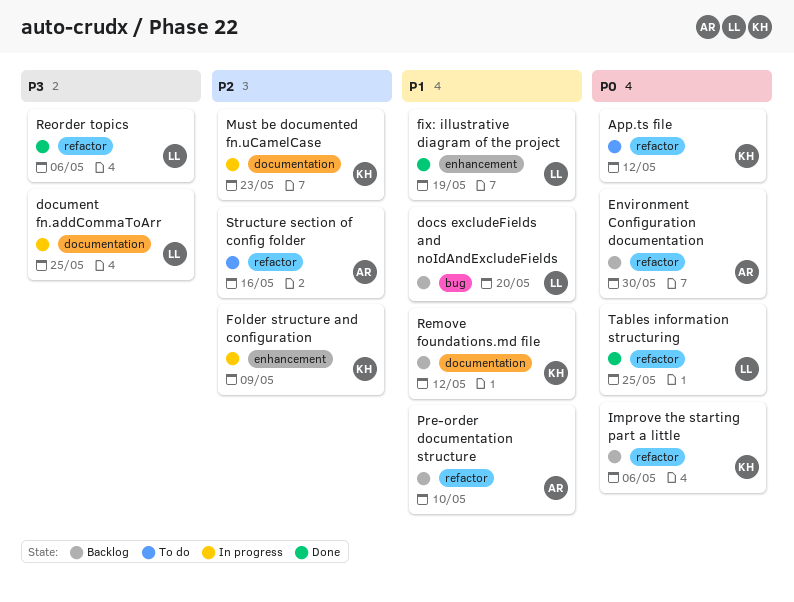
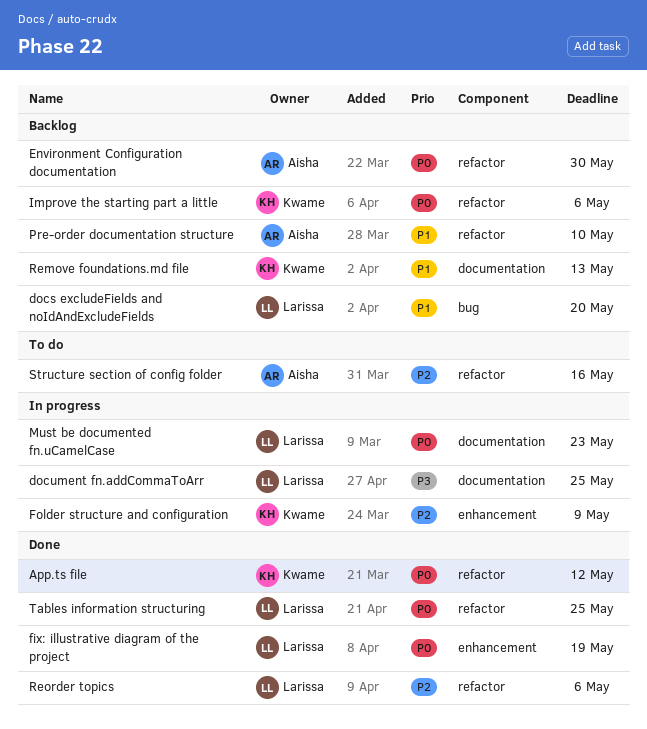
App.ts file, status: To do -> Done
fix: illustrative diagram of the project, priority: P1 -> P0
Must be documented fn.uCamelCase, owner: Kwame -> Larissa
Must be documented fn.uCamelCase, priority: P2 -> P0
Remove foundations.md file, due: May 12 -> May 13
Reorder topics, priority: P3 -> P2

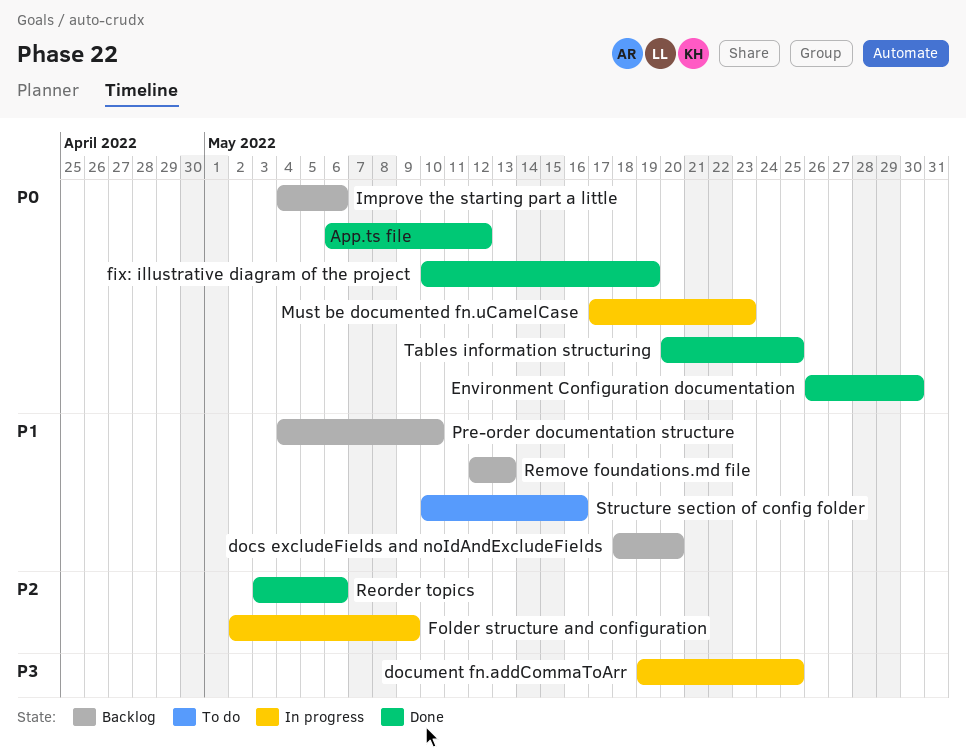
Environment Configuration documentation, status: Backlog -> Done
Structure section of config folder, priority: P2 -> P1

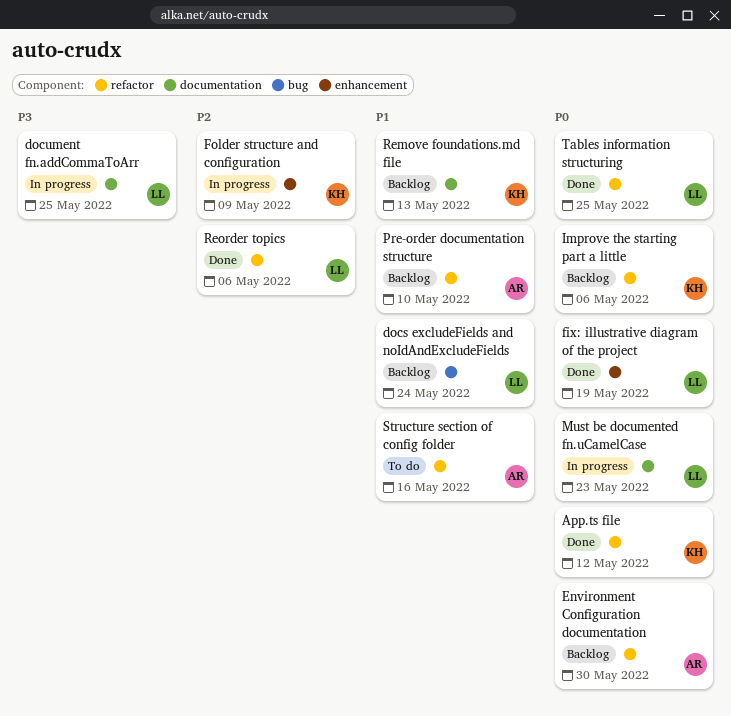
docs excludeFields and noIdAndExcludeFields, due: May 20 -> May 24
Environment Configuration documentation, status: Done -> Backlog

